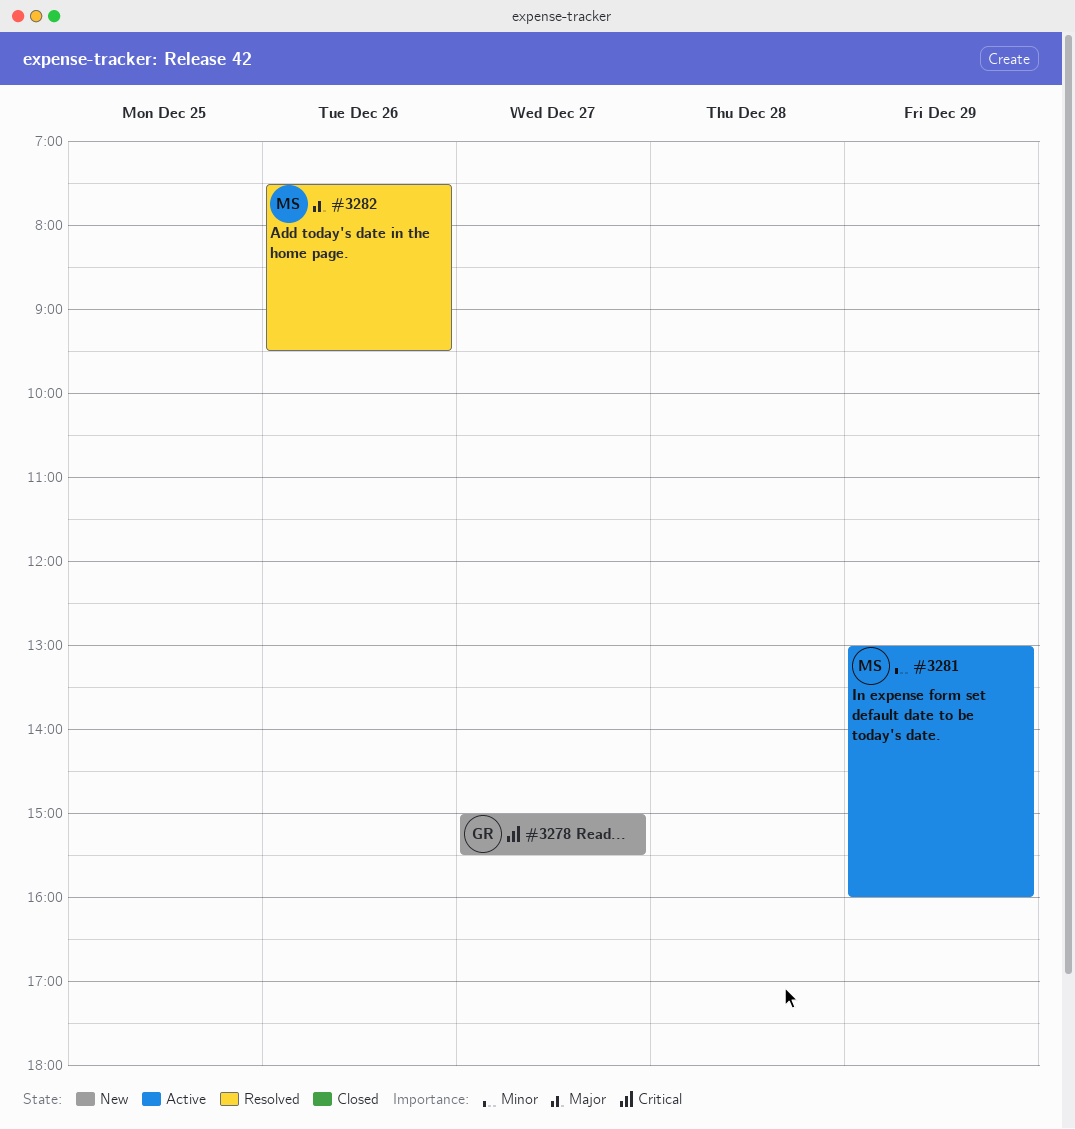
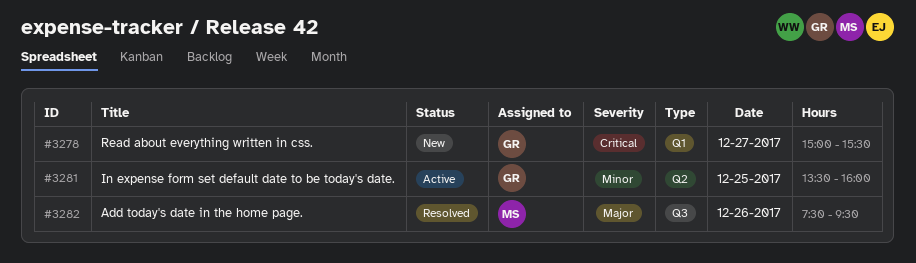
#3281, owner: MS -> GR
#3281, day: Dec 29 -> Dec 25
#3281, begins: 13:00 -> 13:30

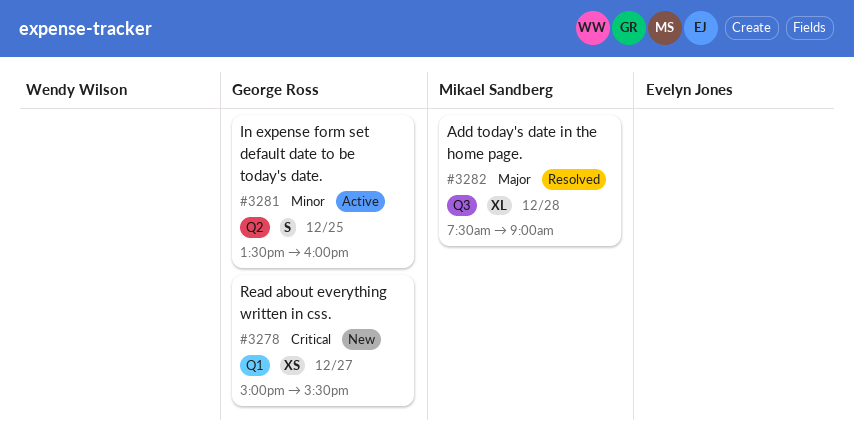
#3282, day: Dec 26 -> Dec 28
#3282, ends: 09:30 -> 09:00

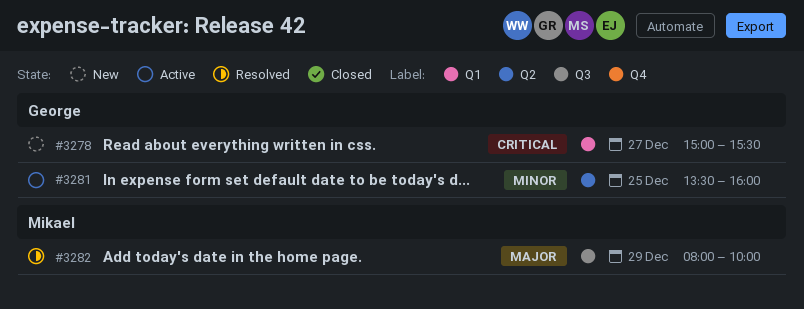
#3282, day: Dec 28 -> Dec 29
#3282, begins: 07:30 -> 08:00
#3282, ends: 09:00 -> 10:00

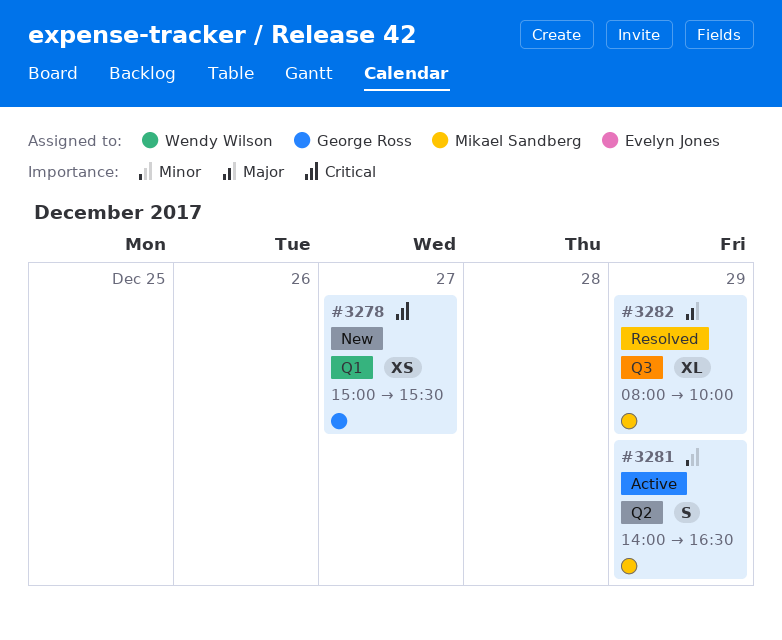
#3281, owner: George Ross -> Mikael Sandberg
#3281, day: Dec 25 -> Dec 29
#3281, begins: 13:30 -> 14:00
#3281, ends: 16:00 -> 16:30

